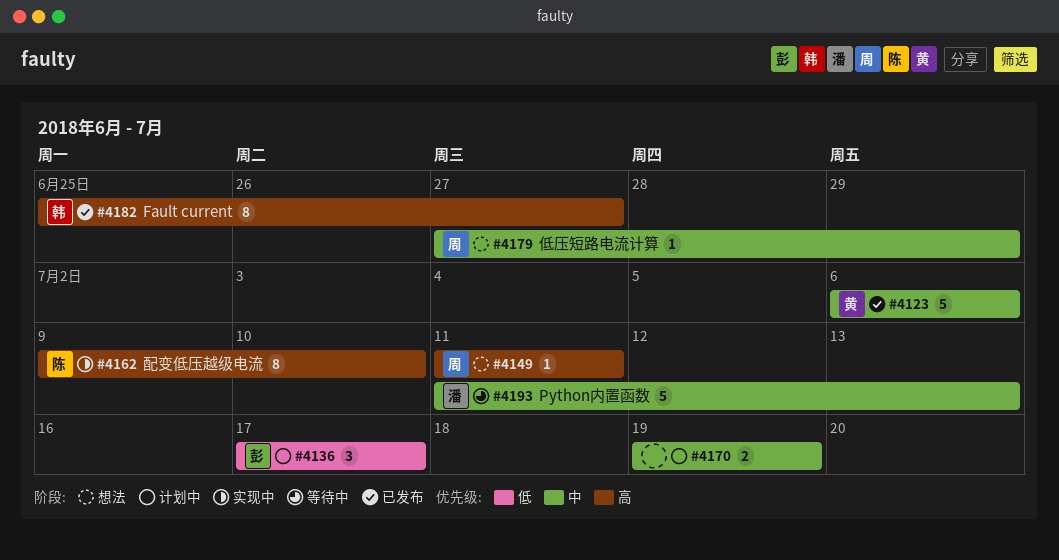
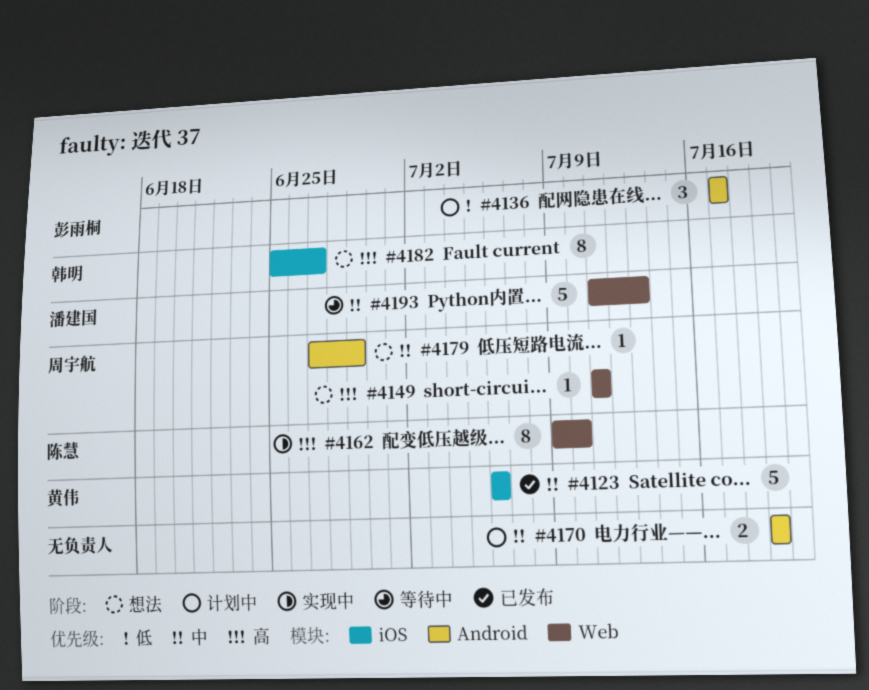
#4182, status: 已发布 -> 想法

